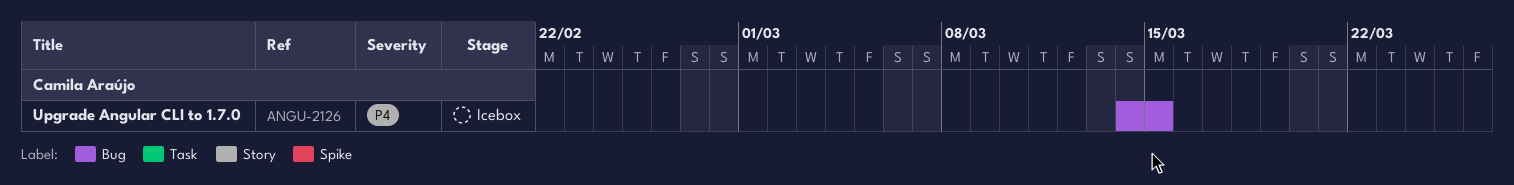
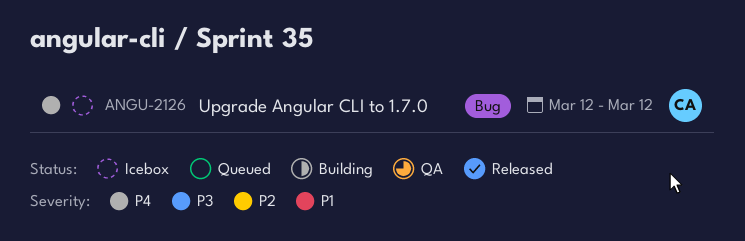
ANGU-2126, start: Mar 14 -> Mar 12
ANGU-2126, due: Mar 15 -> Mar 12

